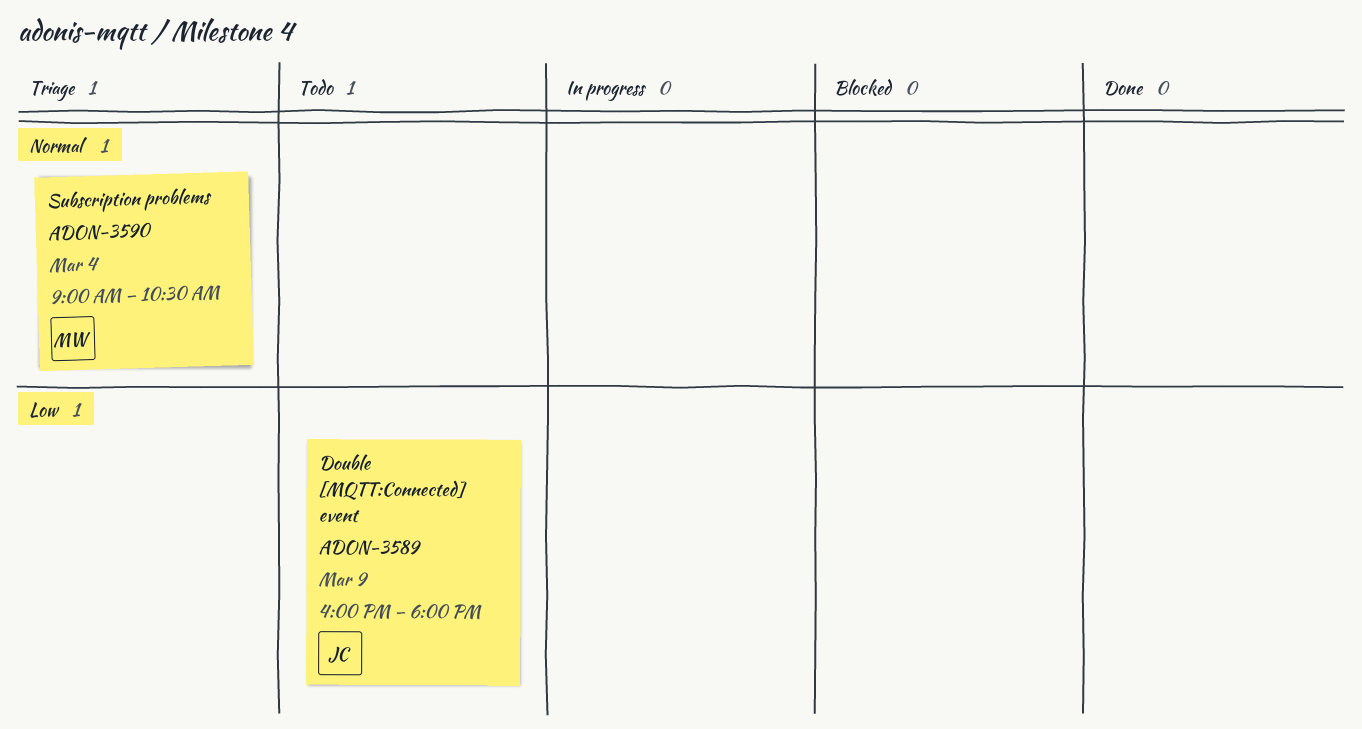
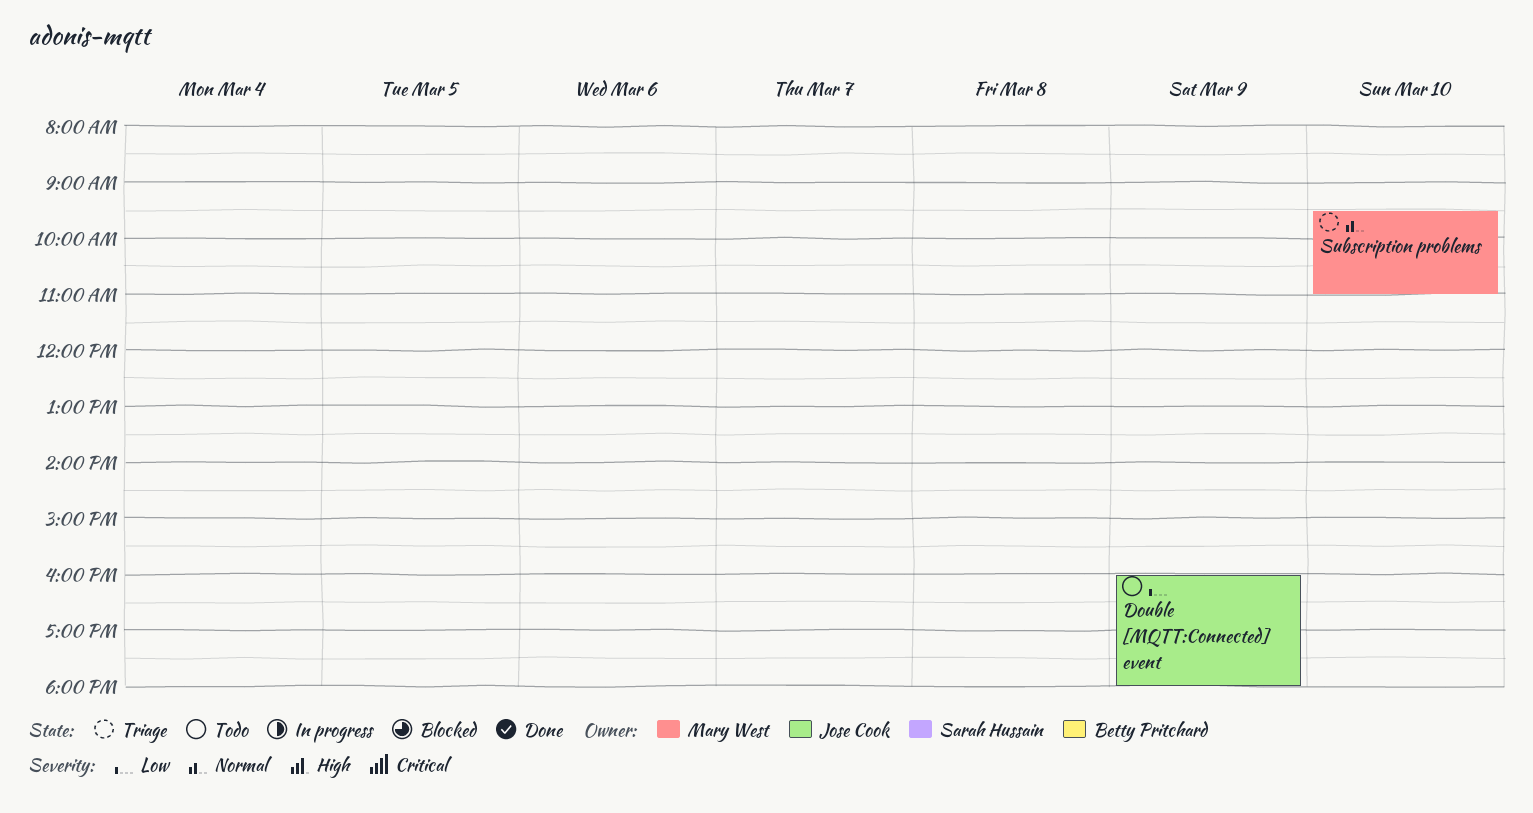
Subscription problems, day: Mar 4 -> Mar 10
Subscription problems, begins: 09:00 -> 09:30
Subscription problems, ends: 10:30 -> 11:00

